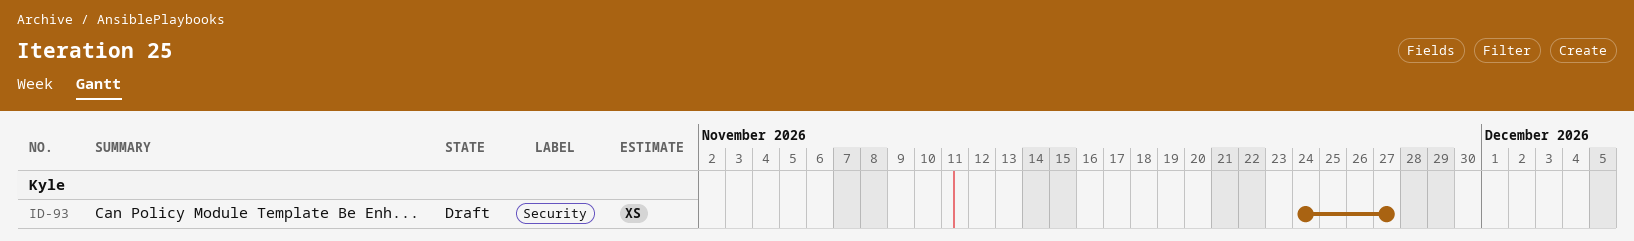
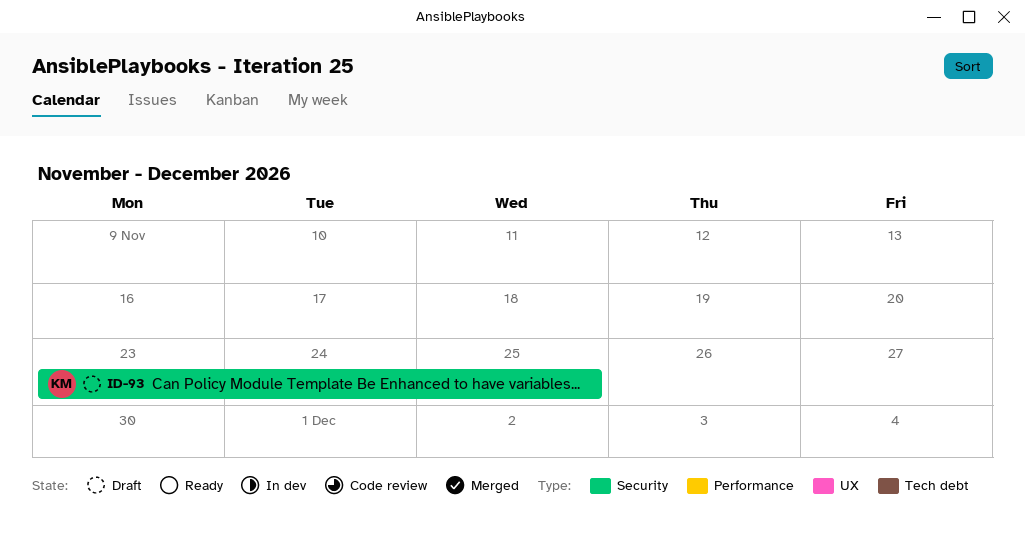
ID-93, start: Nov 24 -> Nov 23
ID-93, due: Nov 27 -> Nov 25

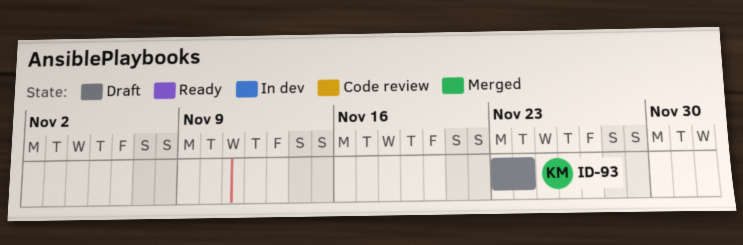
ID-93, due: Nov 25 -> Nov 24

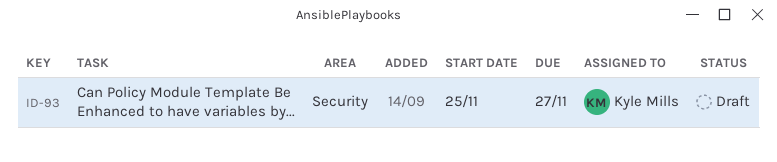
ID-93, start: Nov 23 -> Nov 25
ID-93, due: Nov 24 -> Nov 27

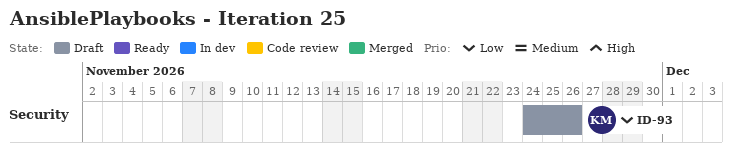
ID-93, start: Nov 25 -> Nov 24
ID-93, due: Nov 27 -> Nov 26

